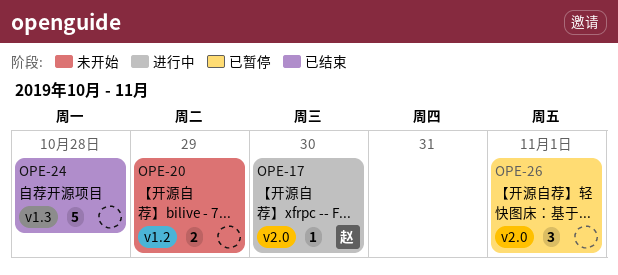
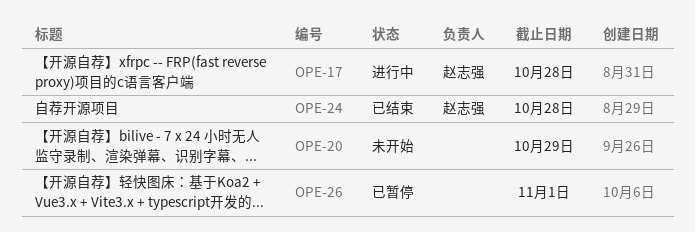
OPE-17, due: Oct 30 -> Oct 28
OPE-24, owner: none -> 赵志强

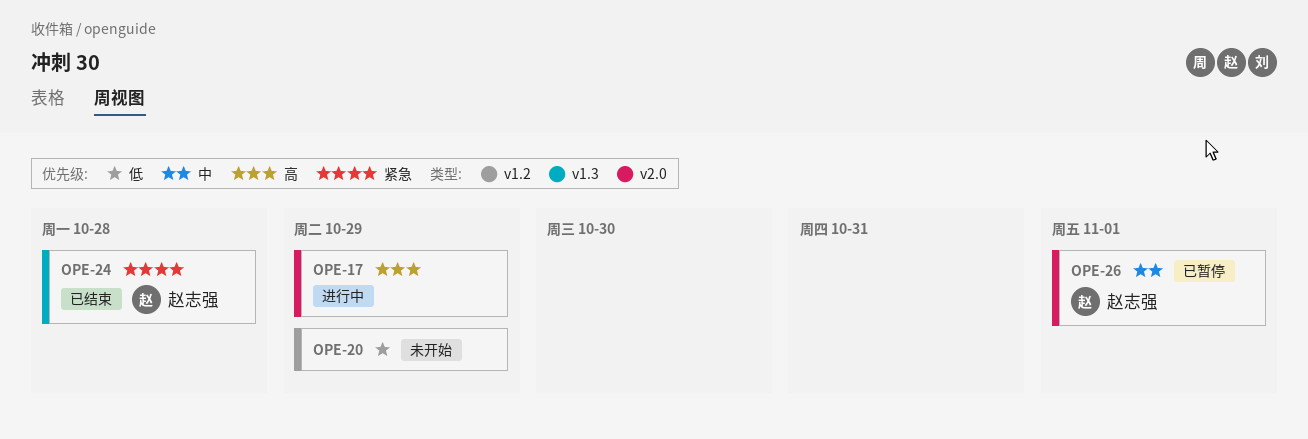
OPE-17, owner: 赵志强 -> none
OPE-17, due: Oct 28 -> Oct 29
OPE-26, owner: none -> 赵志强

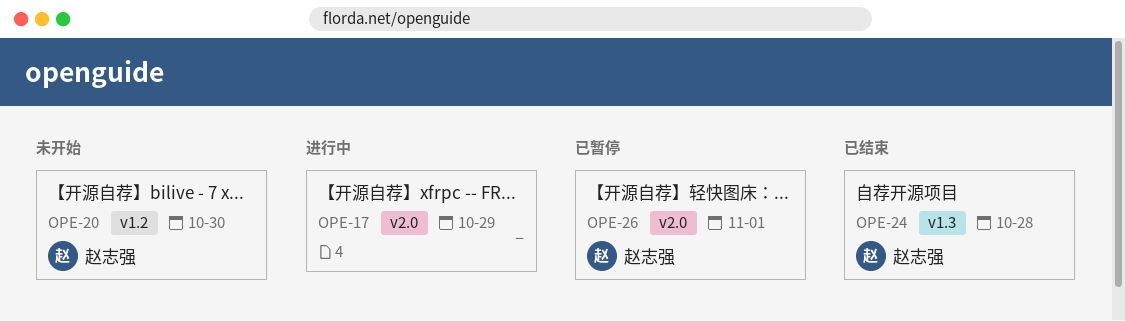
OPE-20, owner: none -> 赵志强
OPE-20, due: Oct 29 -> Oct 30

